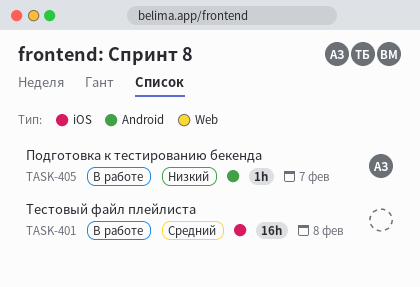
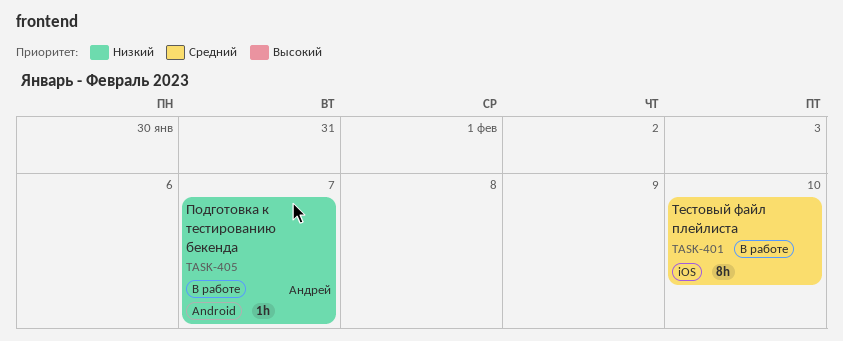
TASK-401, estimate: 16h -> 8h
TASK-401, due: Feb 8 -> Feb 10

